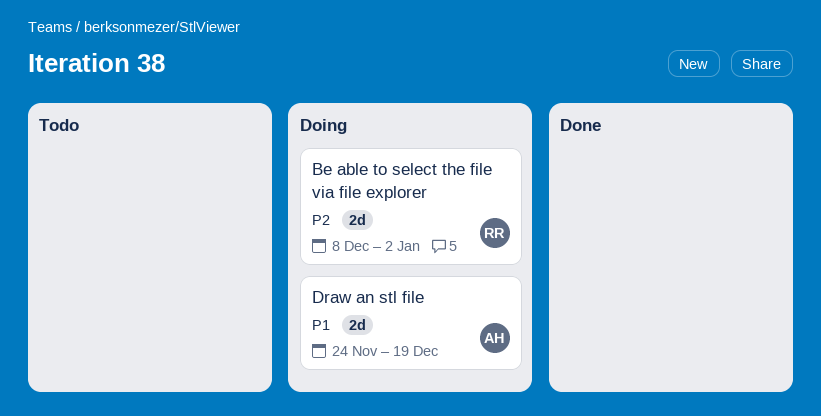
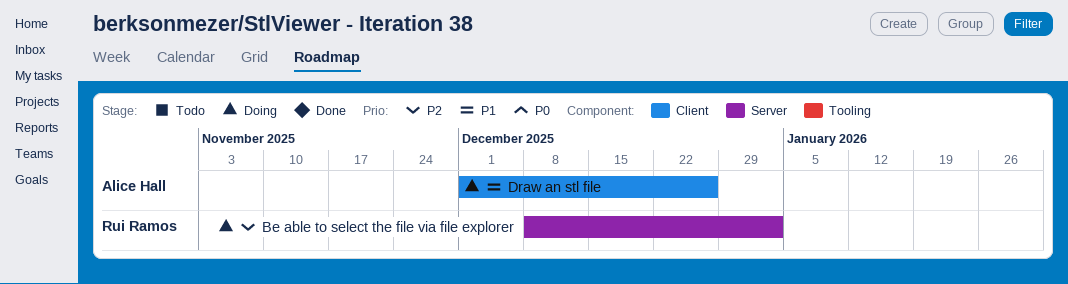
Draw an stl file, start: Nov 24 -> Dec 1
Draw an stl file, due: Dec 19 -> Dec 26

